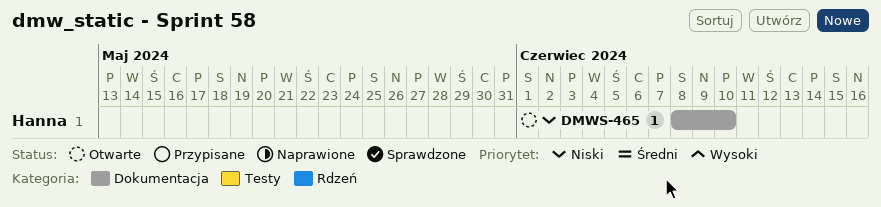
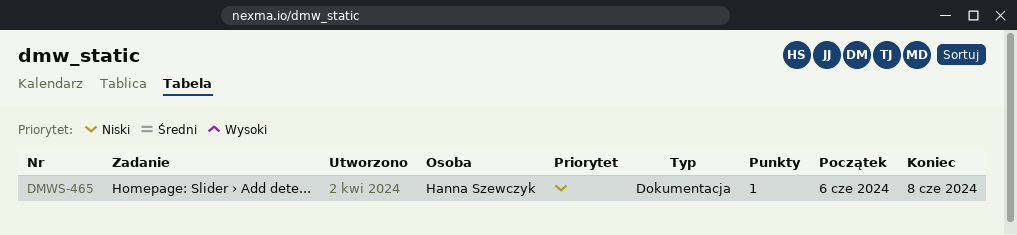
DMWS-465, start: Jun 8 -> Jun 6
DMWS-465, due: Jun 10 -> Jun 8

